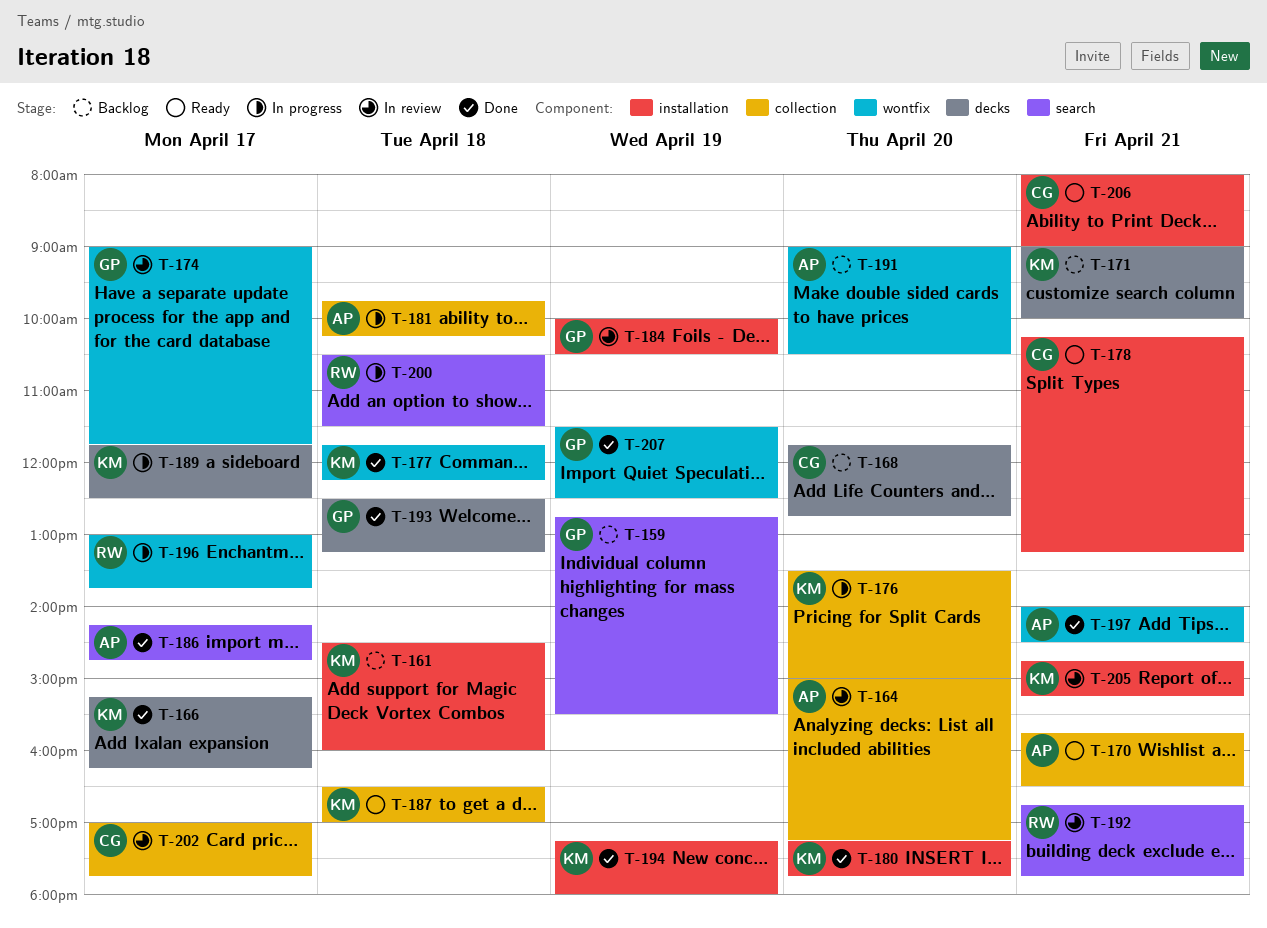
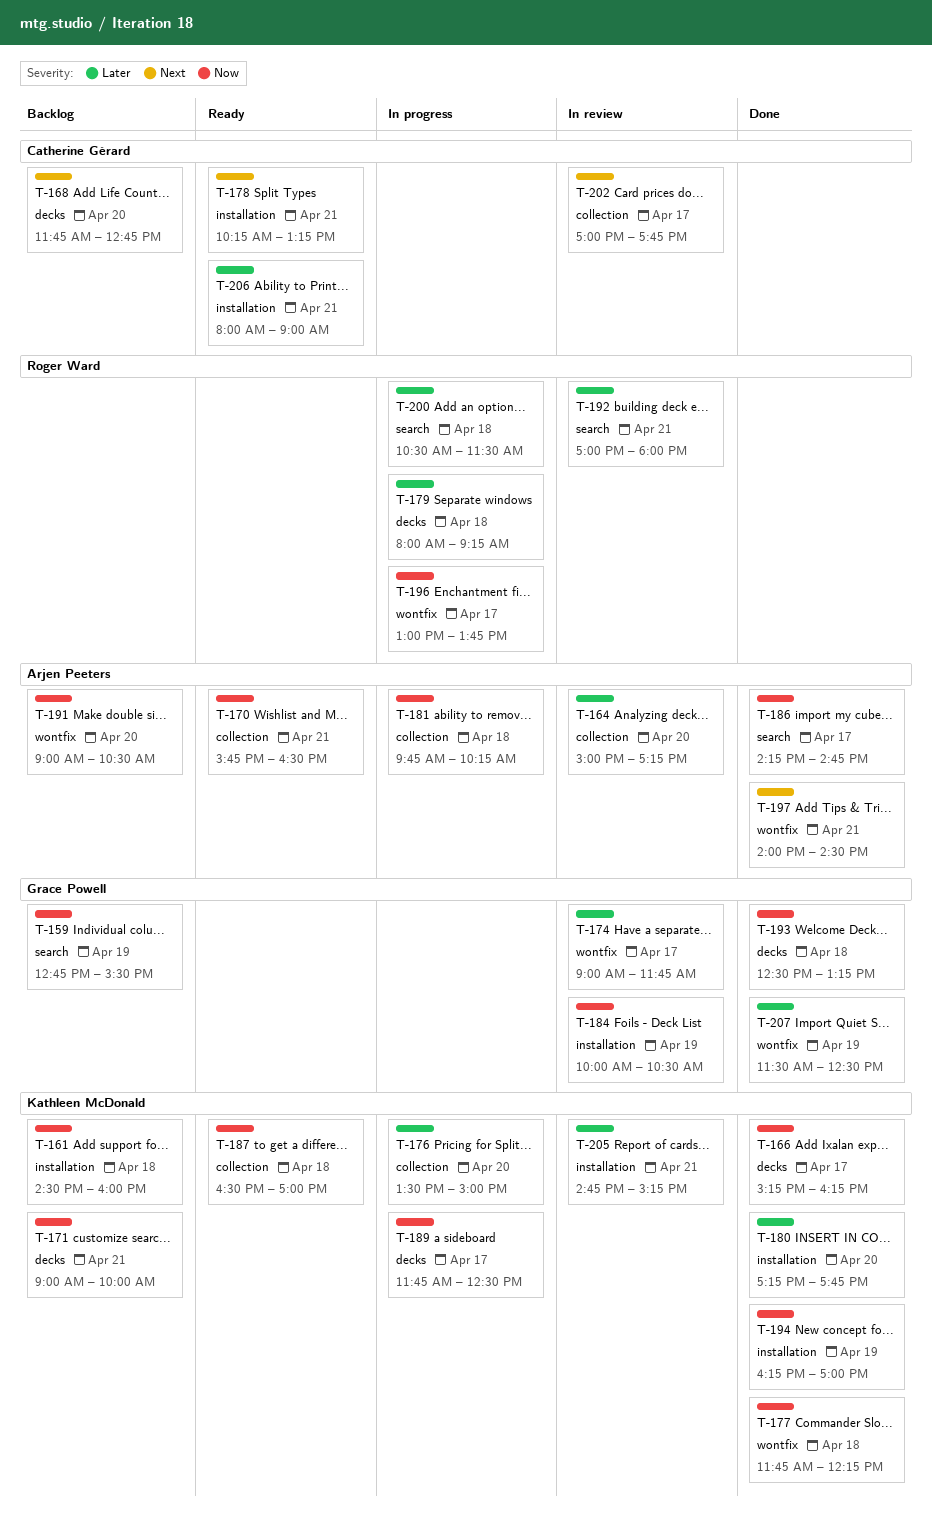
T-179: none -> present
T-192, begins: 16:45 -> 17:00
T-192, ends: 17:45 -> 18:00
T-194, begins: 17:15 -> 16:15
T-194, ends: 18:00 -> 17:00

